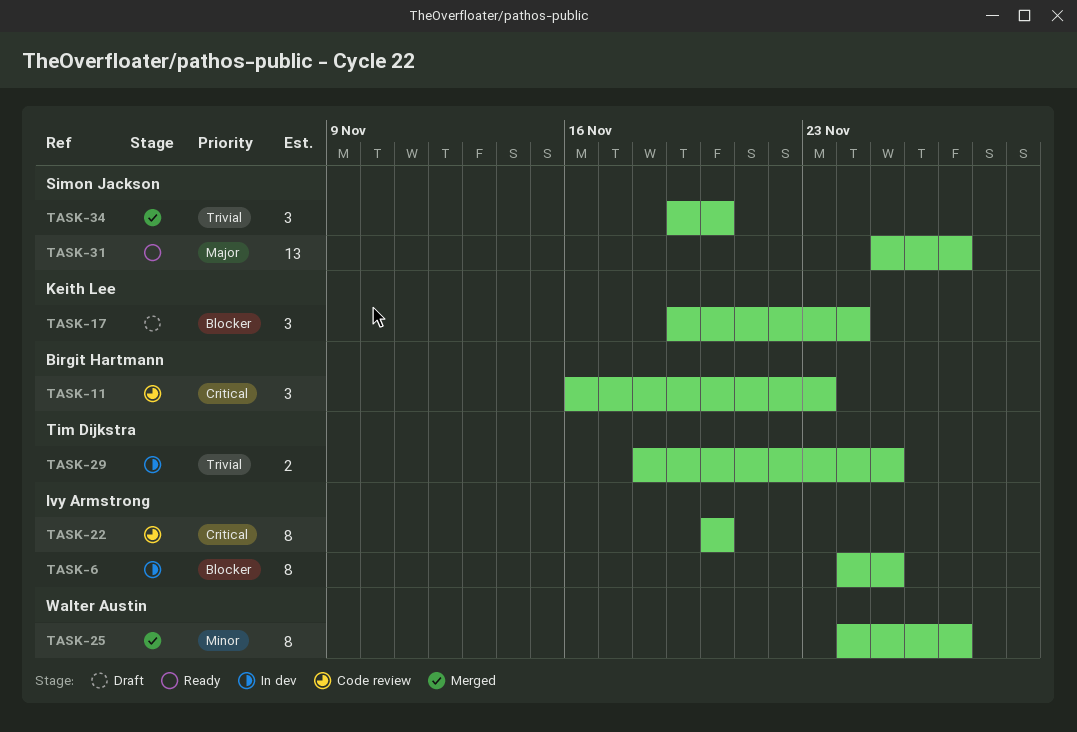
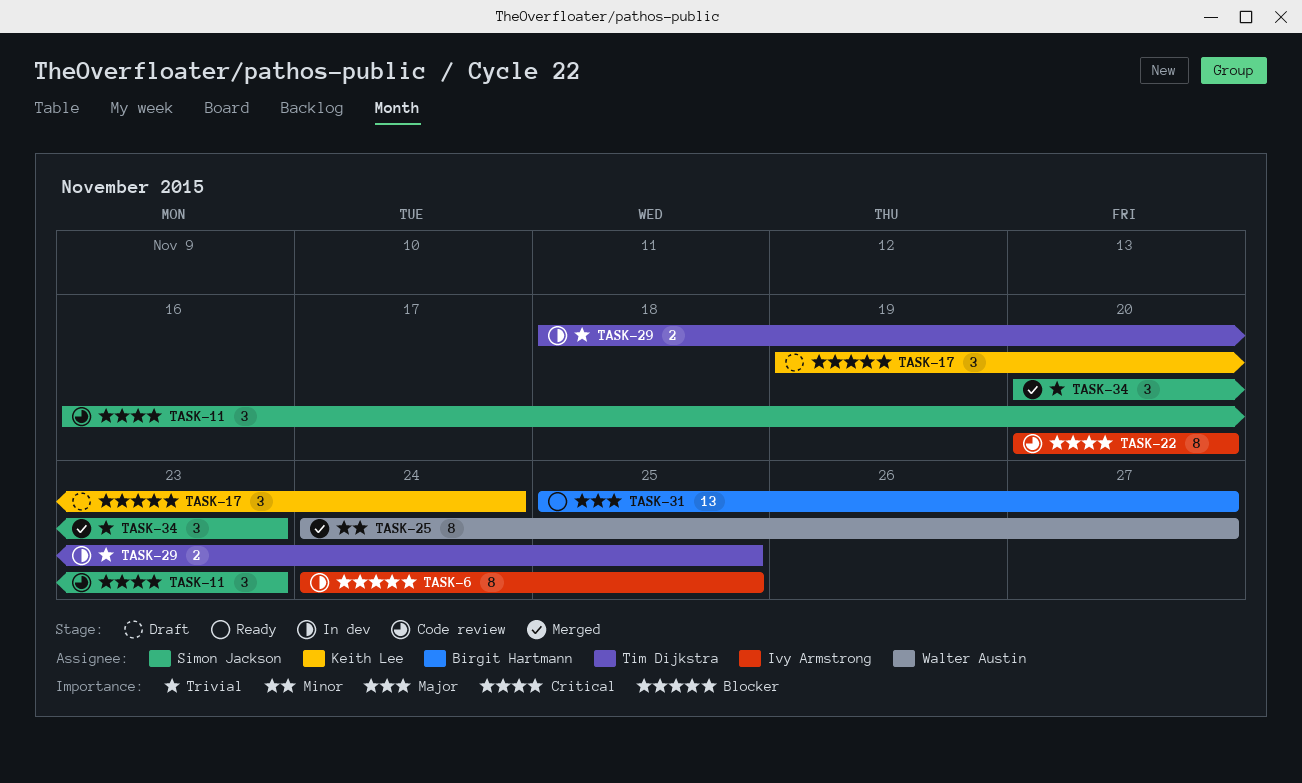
TASK-11, owner: Birgit Hartmann -> Simon Jackson
TASK-31, owner: Simon Jackson -> Birgit Hartmann
TASK-34, start: Nov 19 -> Nov 20
TASK-34, due: Nov 20 -> Nov 23

